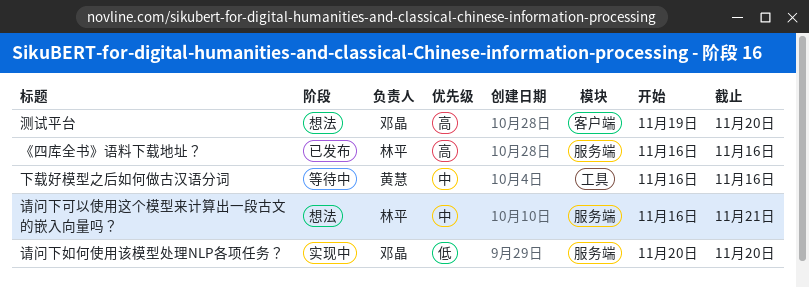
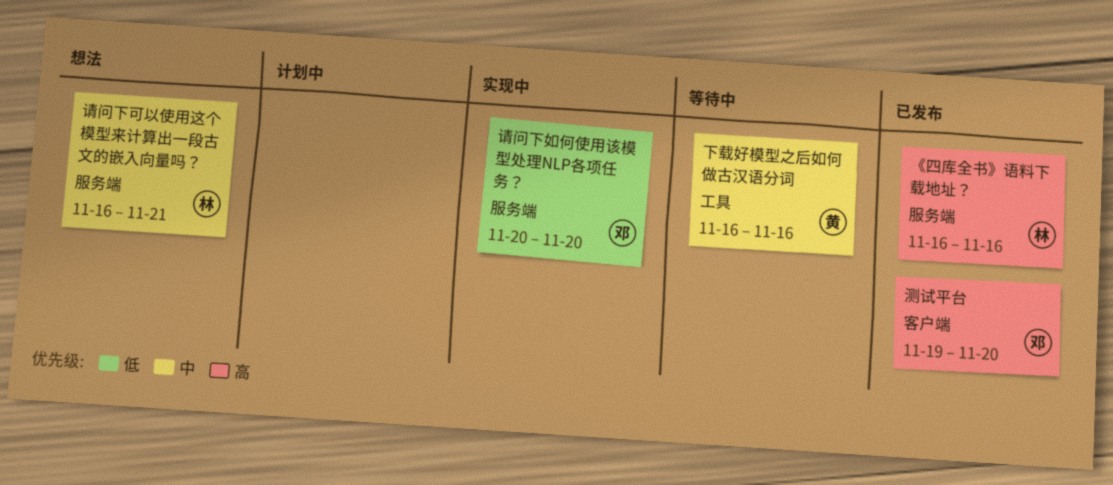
测试平台, status: 想法 -> 已发布

